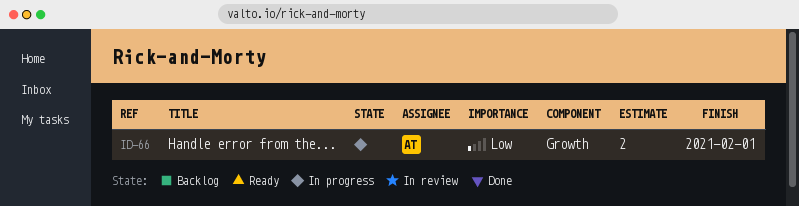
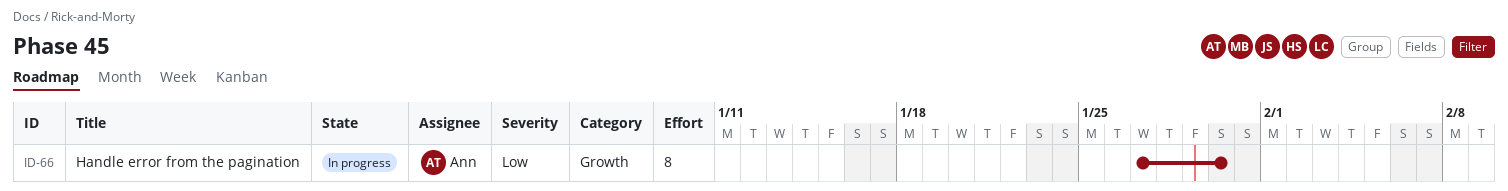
ID-66, estimate: 2 -> 8
ID-66, due: Feb 1 -> Jan 30

